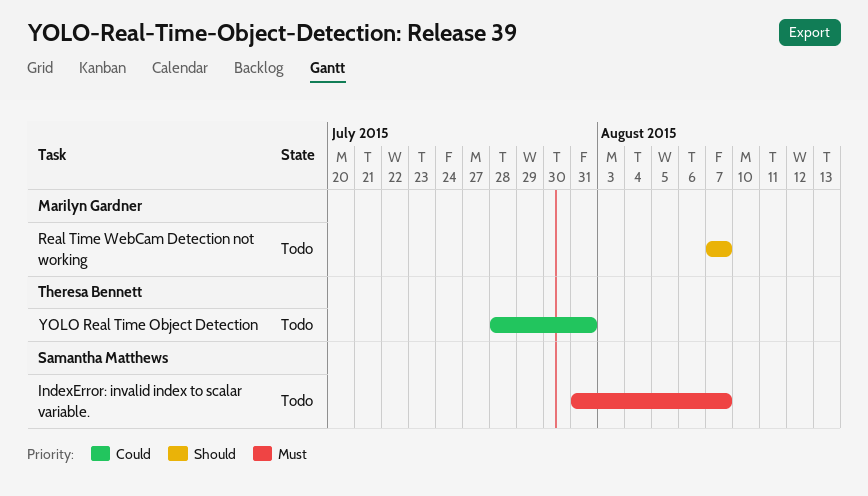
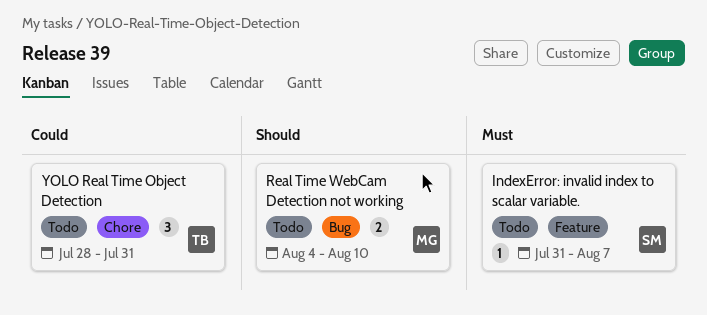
Real Time WebCam Detection not working, start: Aug 7 -> Aug 4
Real Time WebCam Detection not working, due: Aug 7 -> Aug 10

